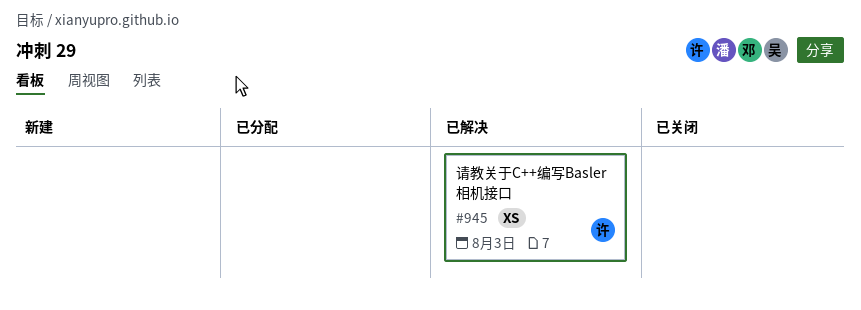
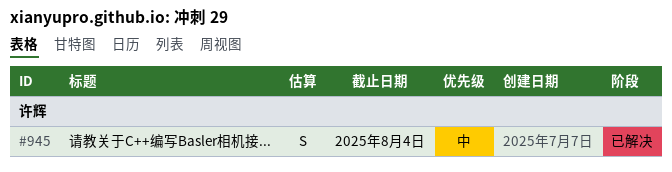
#945, estimate: XS -> S
#945, due: Aug 3 -> Aug 4

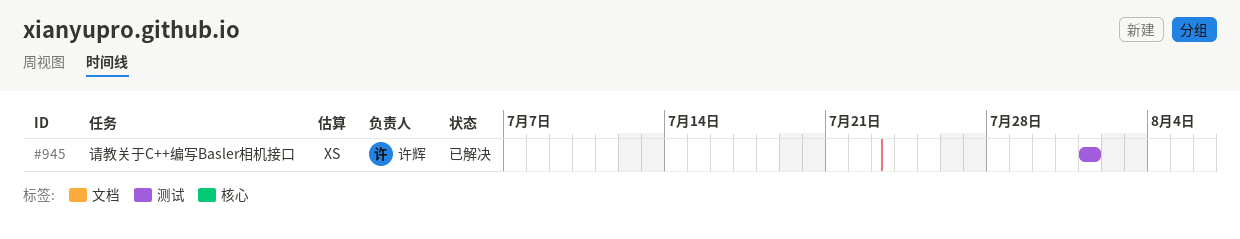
#945, estimate: S -> XS
#945, due: Aug 4 -> Aug 1

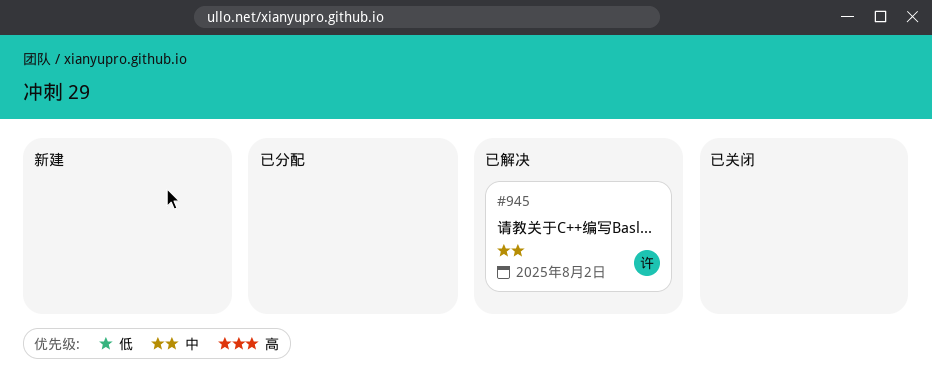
#945, due: Aug 1 -> Aug 2

